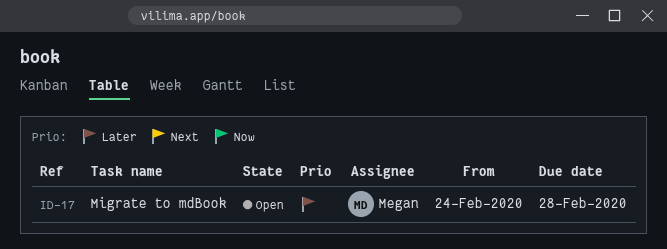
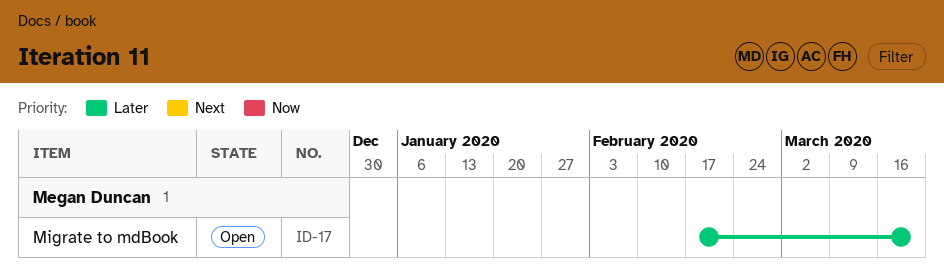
ID-17, start: Feb 24 -> Feb 17
ID-17, due: Feb 28 -> Mar 20

